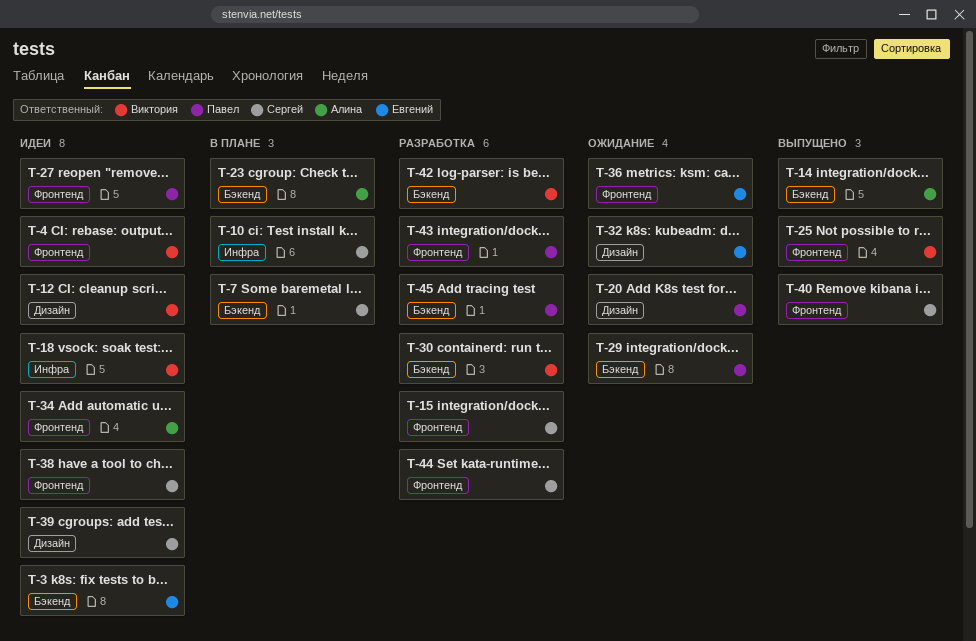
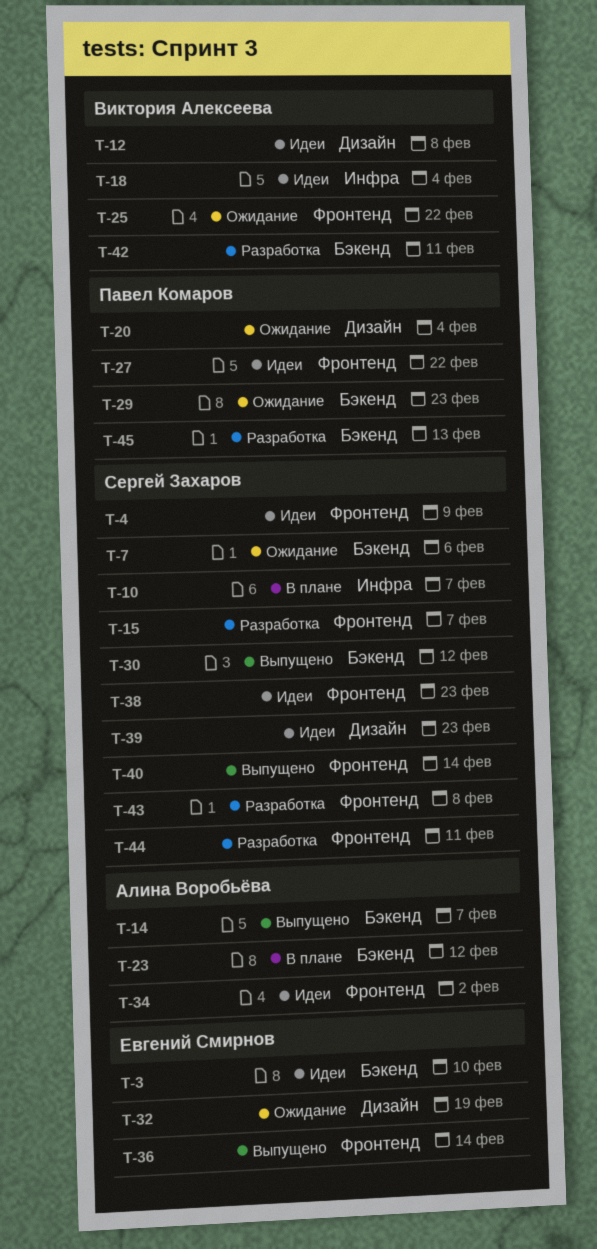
T-4, owner: Виктория Алексеева -> Сергей Захаров
T-7, status: В плане -> Ожидание
T-25, status: Выпущено -> Ожидание
T-30, status: Разработка -> Выпущено
T-30, owner: Виктория Алексеева -> Сергей Захаров
T-36, status: Ожидание -> Выпущено
T-43, owner: Павел Комаров -> Сергей Захаров

